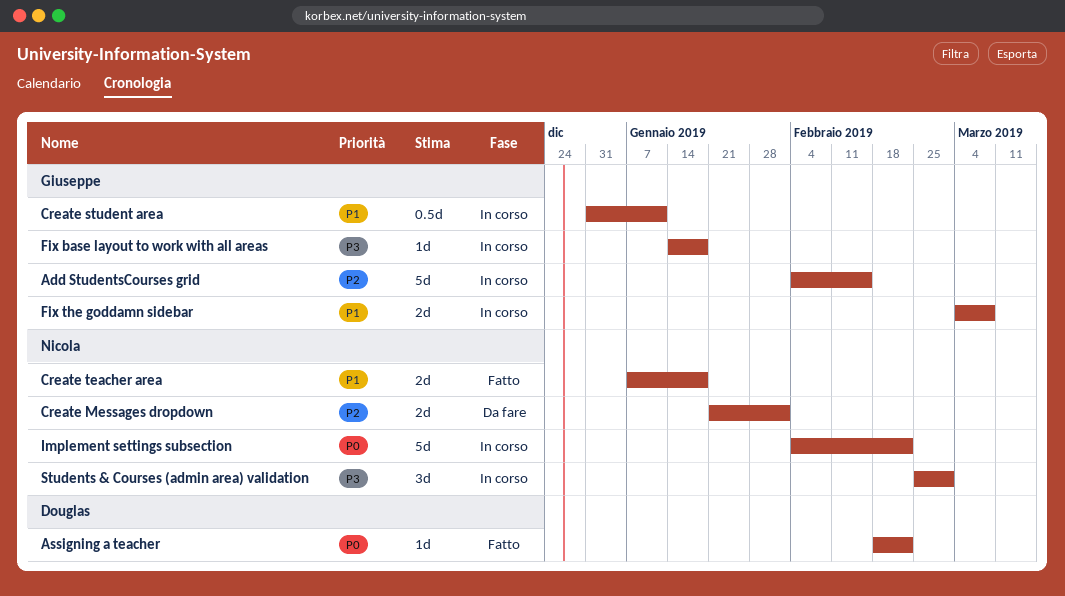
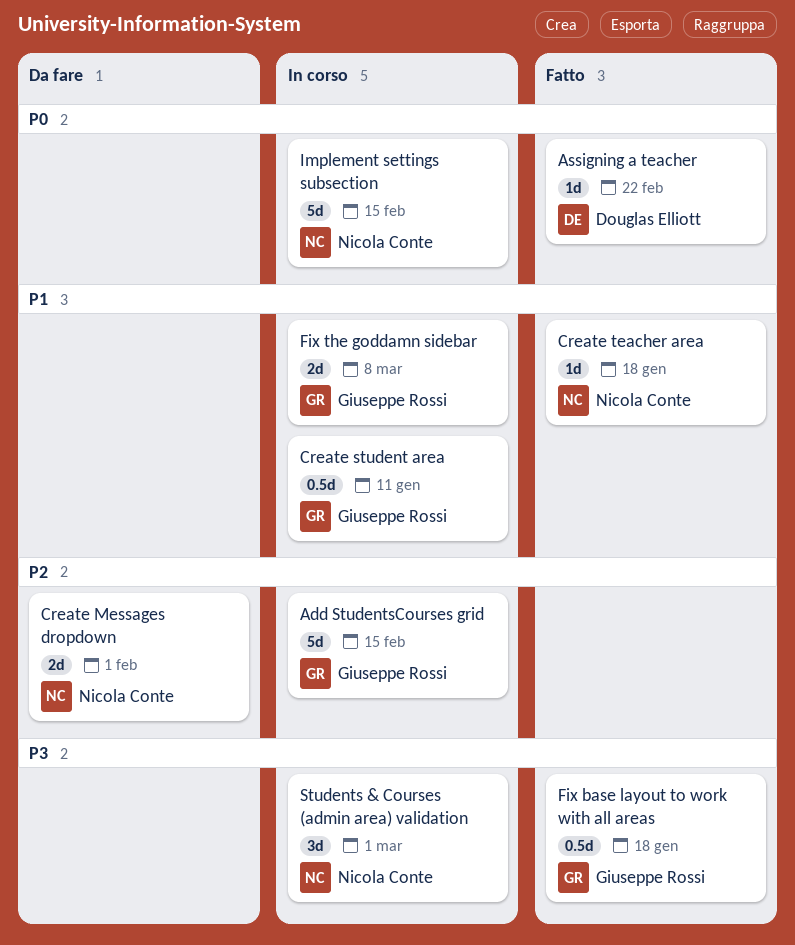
Create teacher area, estimate: 2d -> 1d
Fix base layout to work with all areas, status: In corso -> Fatto
Fix base layout to work with all areas, estimate: 1d -> 0.5d
Implement settings subsection, due: Feb 22 -> Feb 15

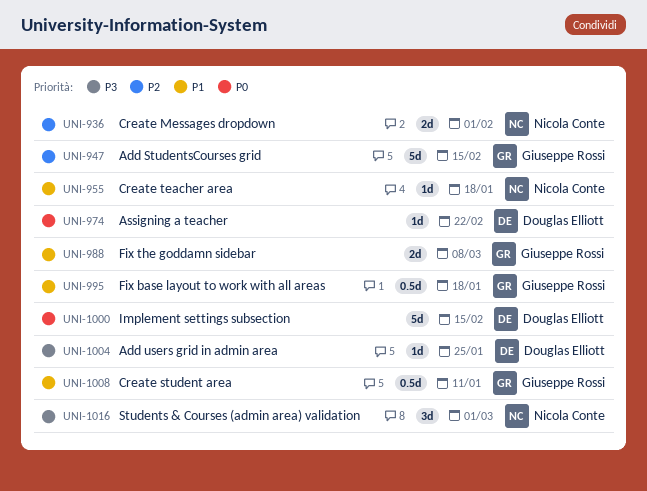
Add users grid in admin area: none -> present
Fix base layout to work with all areas, priority: P3 -> P1
Implement settings subsection, owner: Nicola Conte -> Douglas Elliott

